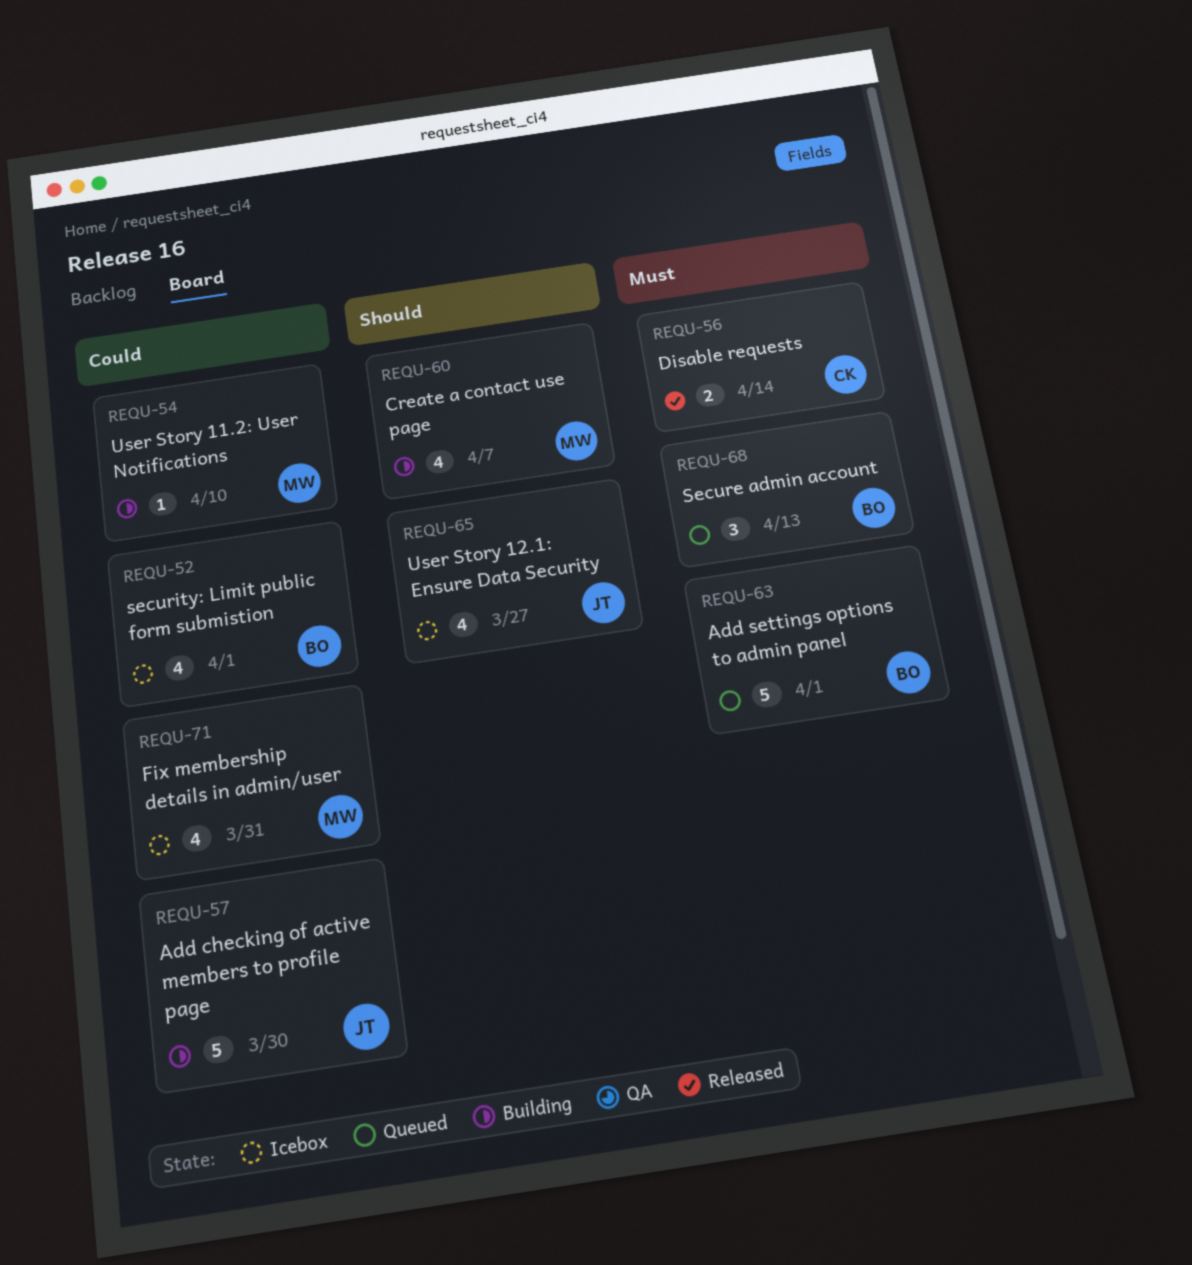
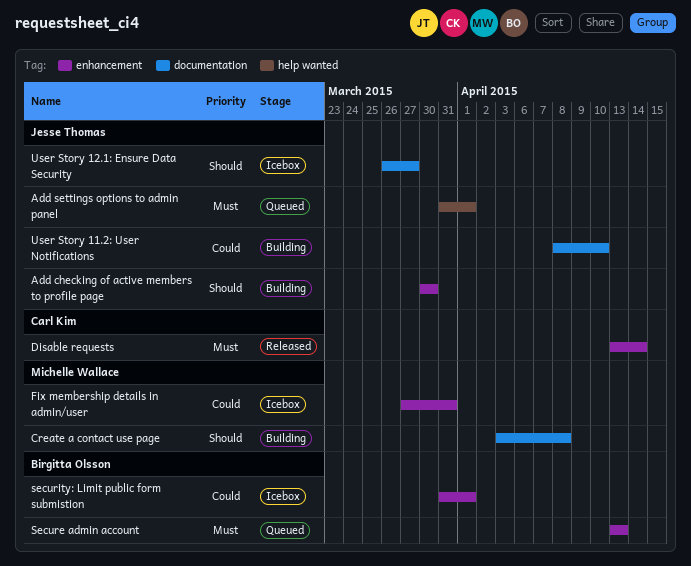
Add checking of active members to profile page, priority: Could -> Should
Add settings options to admin panel, owner: Birgitta Olsson -> Jesse Thomas
Create a contact use page, due: Apr 7 -> Apr 8
User Story 11.2: User Notifications, owner: Michelle Wallace -> Jesse Thomas

